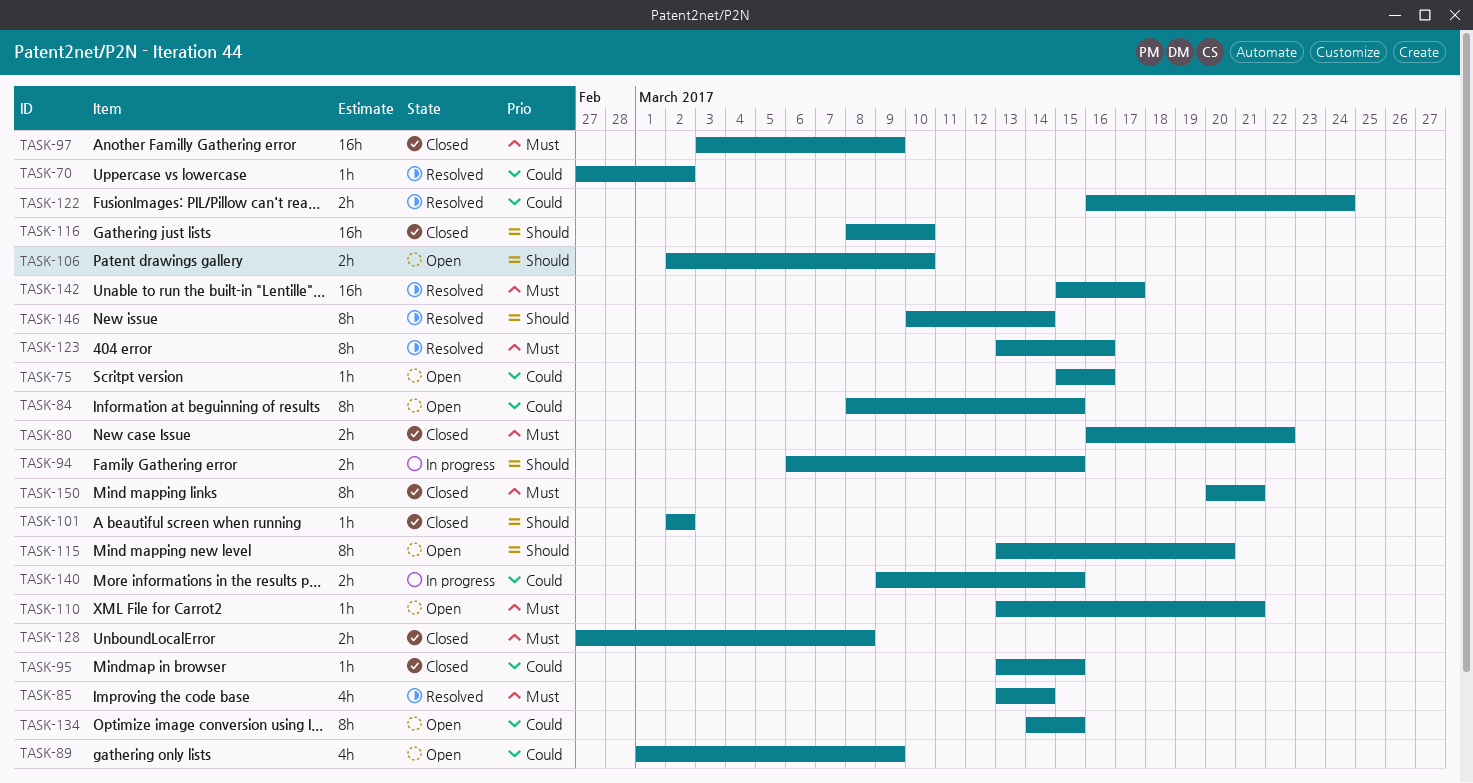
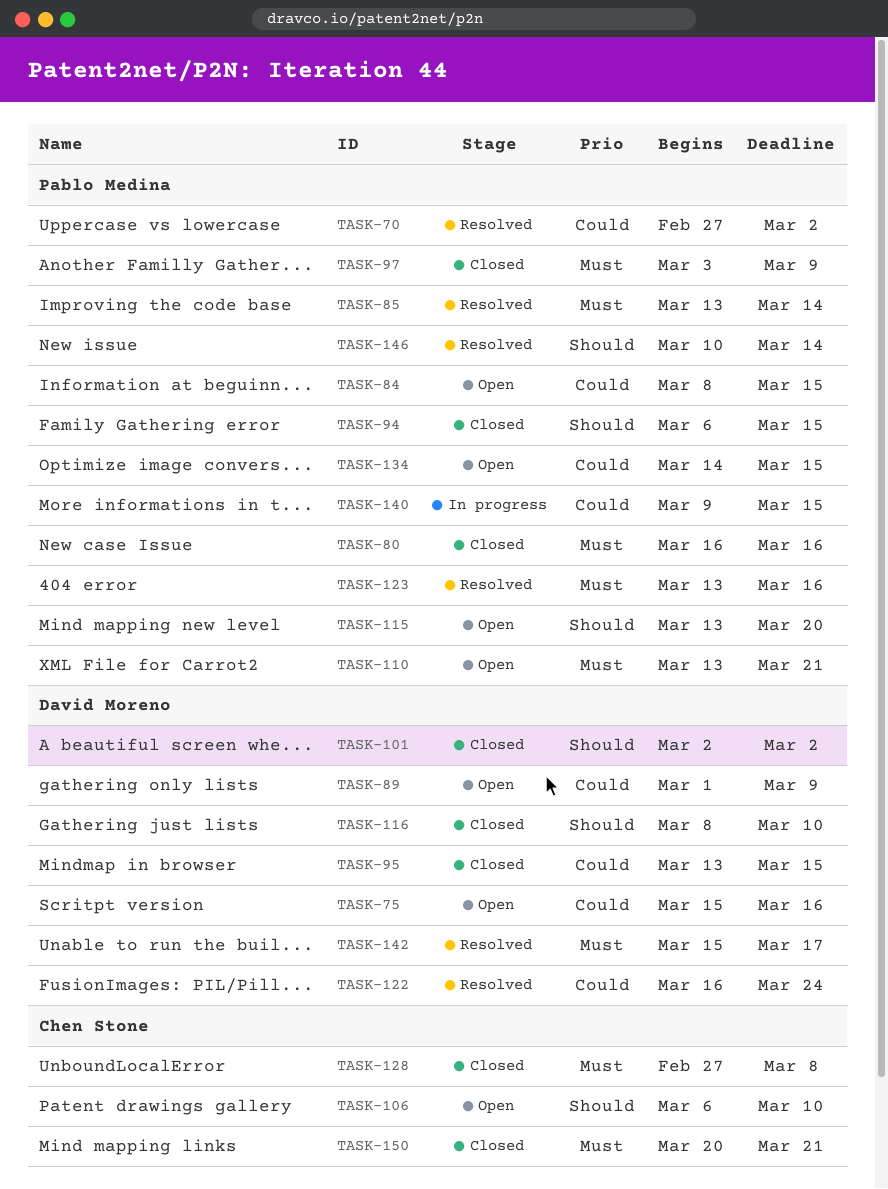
TASK-80, due: Mar 22 -> Mar 16
TASK-94, status: In progress -> Closed
TASK-106, start: Mar 2 -> Mar 6

